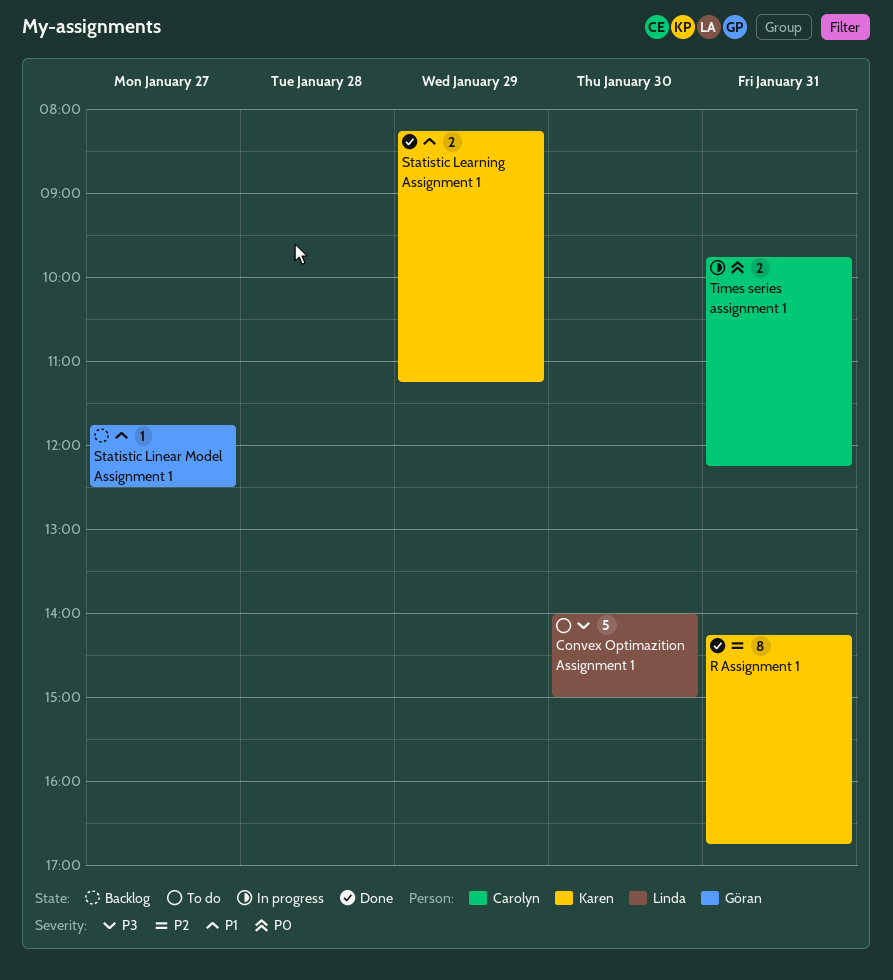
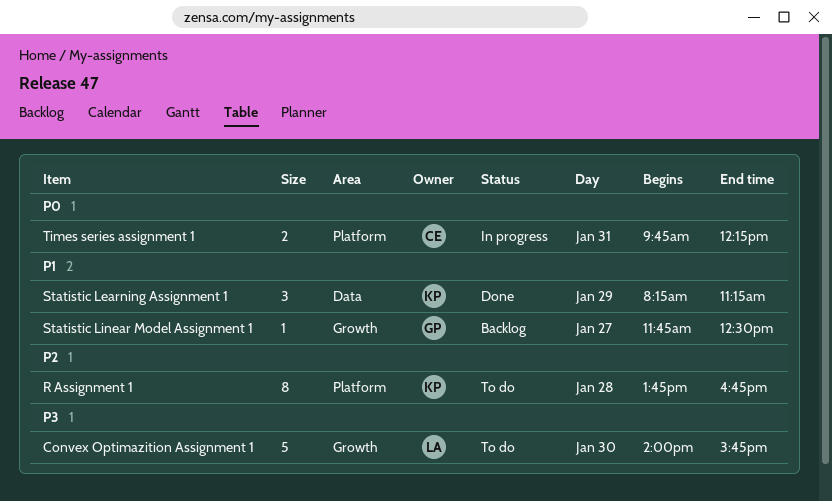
Convex Optimazition Assignment 1, ends: 15:00 -> 15:45
R Assignment 1, status: Done -> To do
R Assignment 1, day: Jan 31 -> Jan 28
R Assignment 1, begins: 14:15 -> 13:45
Statistic Learning Assignment 1, estimate: 2 -> 3

